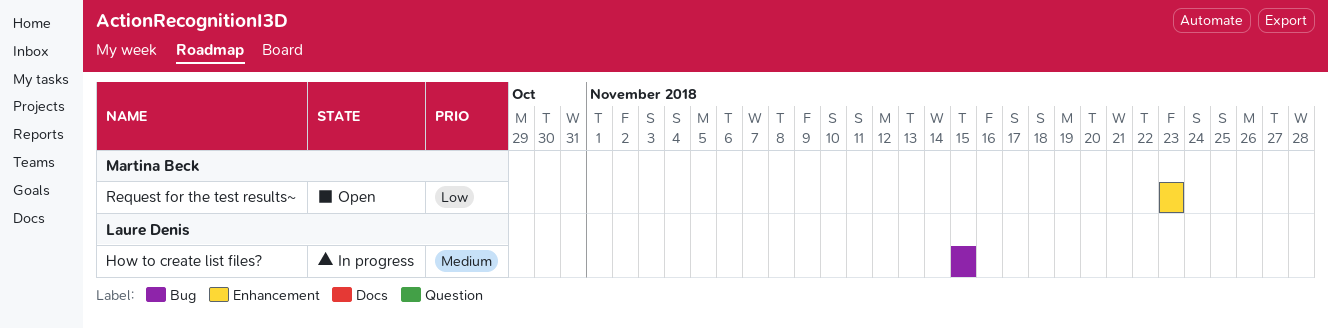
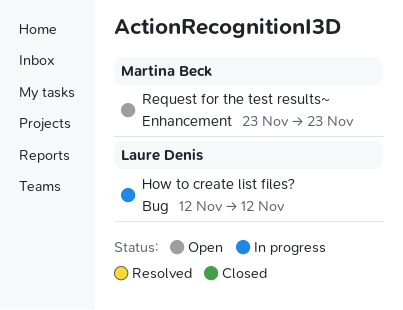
How to create list files?, start: Nov 15 -> Nov 12
How to create list files?, due: Nov 15 -> Nov 12

